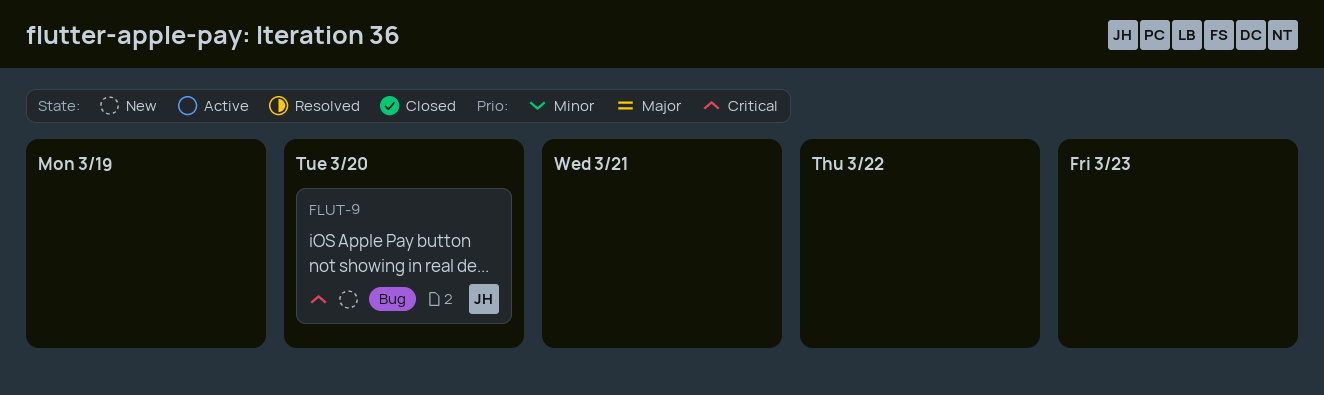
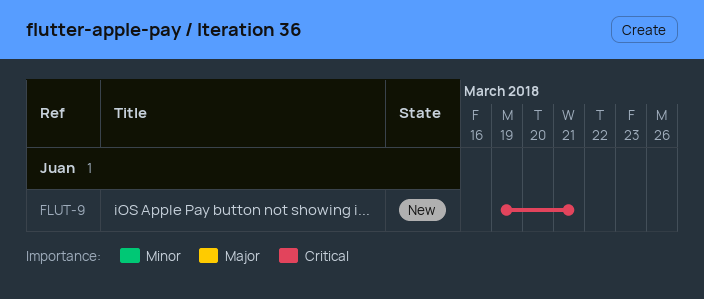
FLUT-9, due: Mar 20 -> Mar 21

